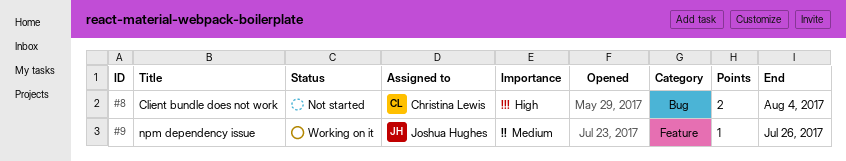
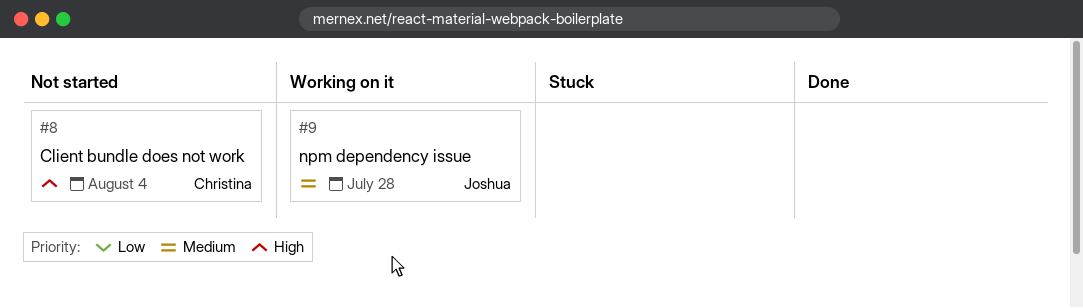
#9, due: Jul 26 -> Jul 28

